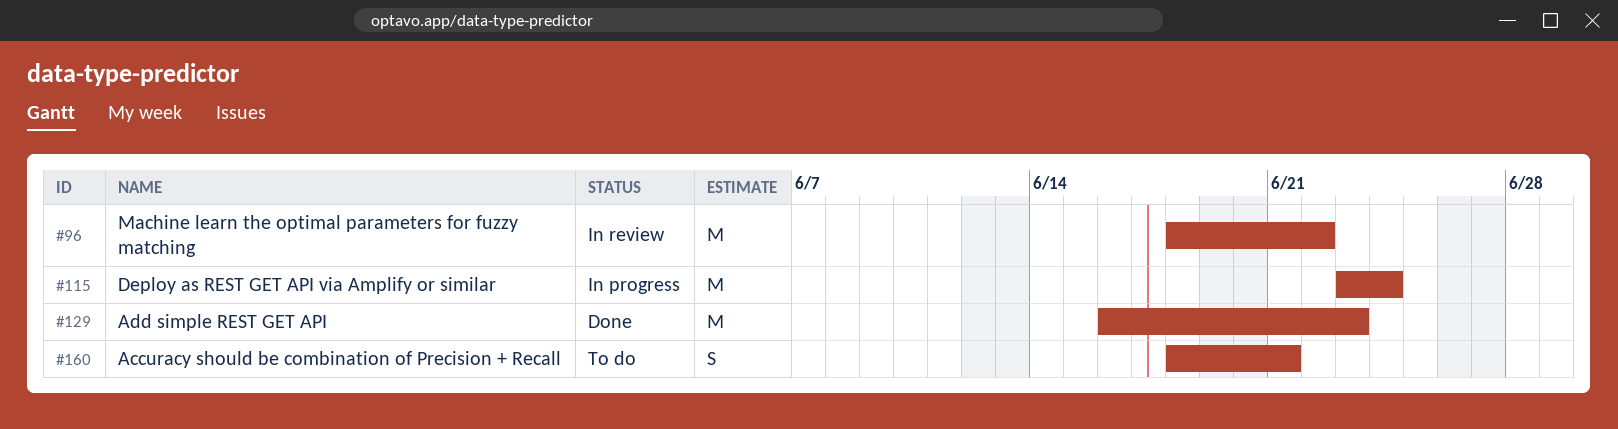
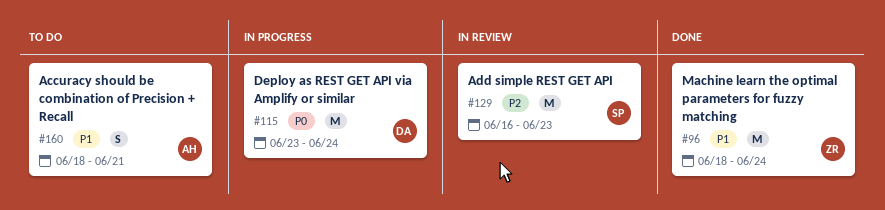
#96, status: In review -> Done
#96, due: Jun 22 -> Jun 24
#129, status: Done -> In review

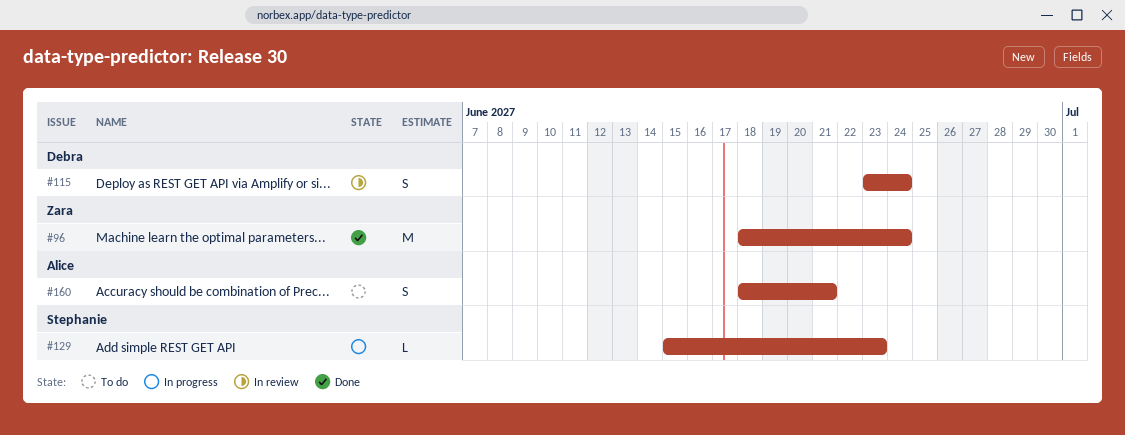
#115, status: In progress -> In review
#115, estimate: M -> S
#129, status: In review -> In progress
#129, estimate: M -> L
#129, start: Jun 16 -> Jun 15

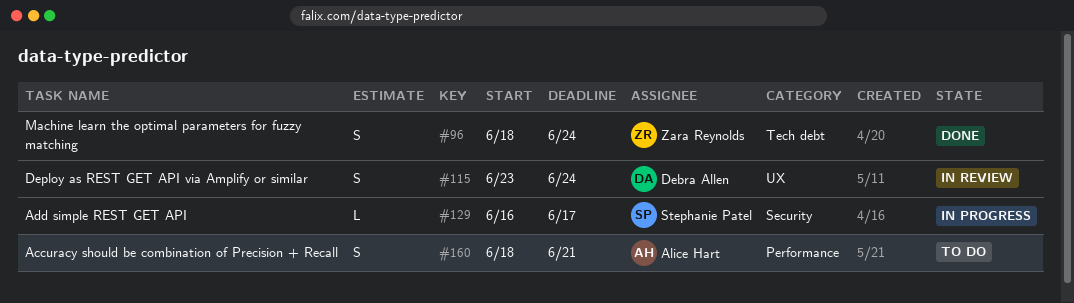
#96, estimate: M -> S
#129, start: Jun 15 -> Jun 16
#129, due: Jun 23 -> Jun 17

